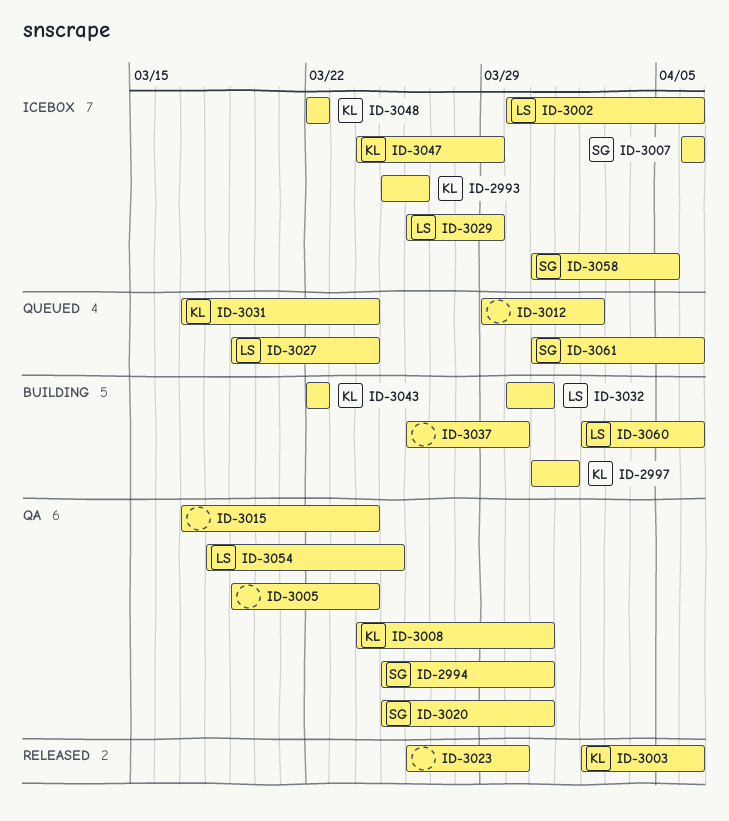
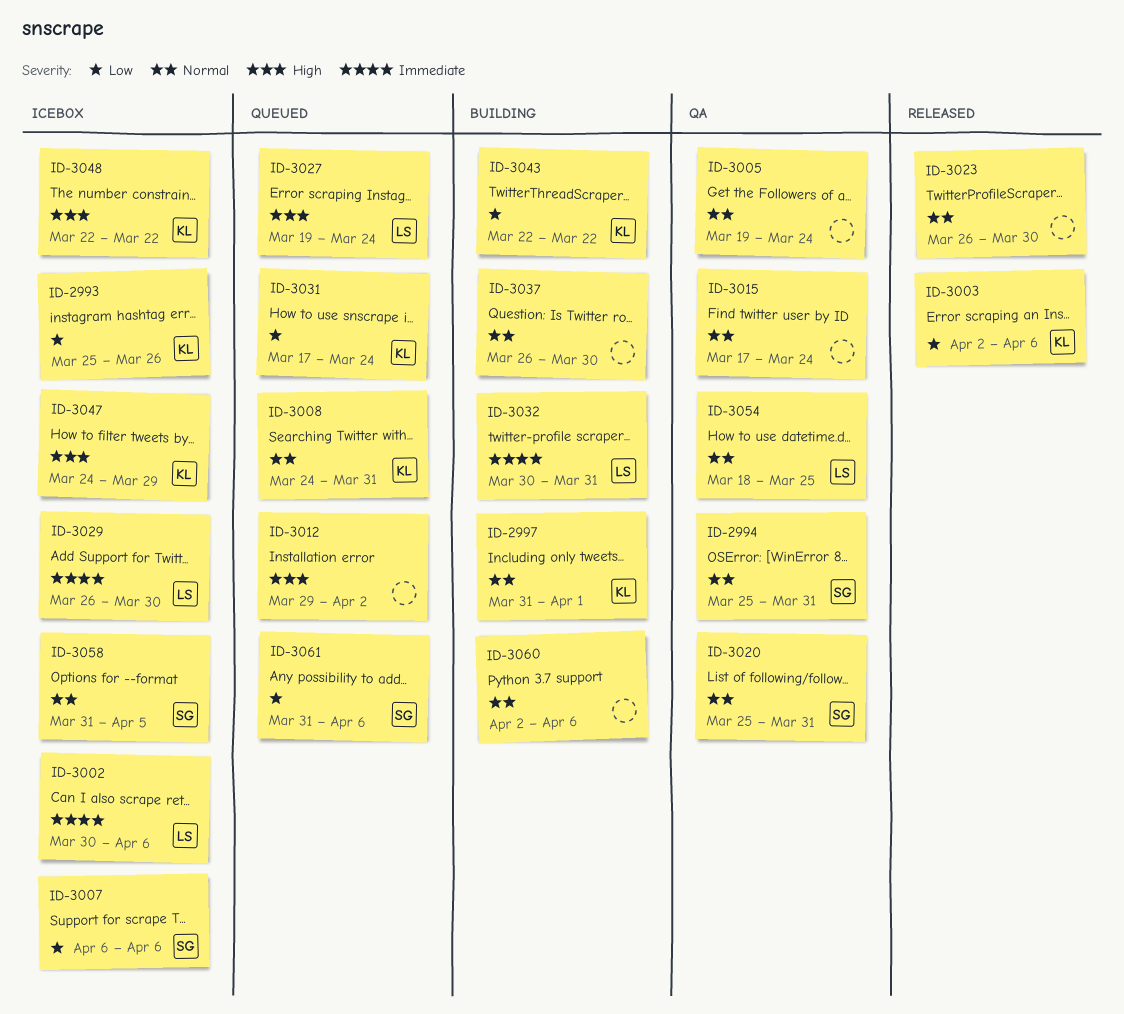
ID-3008, status: QA -> Queued
ID-3029, due: Mar 29 -> Mar 30
ID-3060, owner: LS -> none

